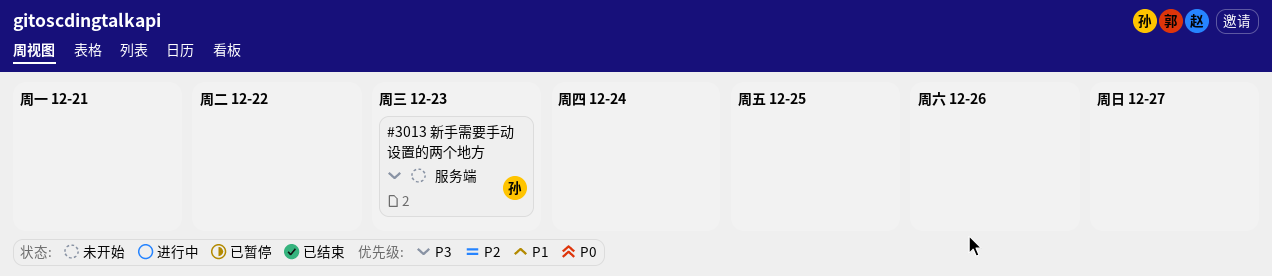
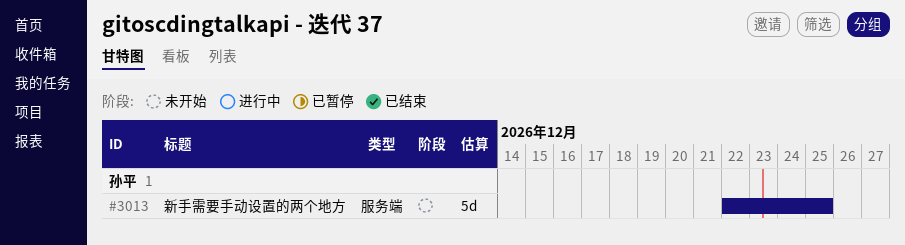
#3013, due: Dec 23 -> Dec 25

